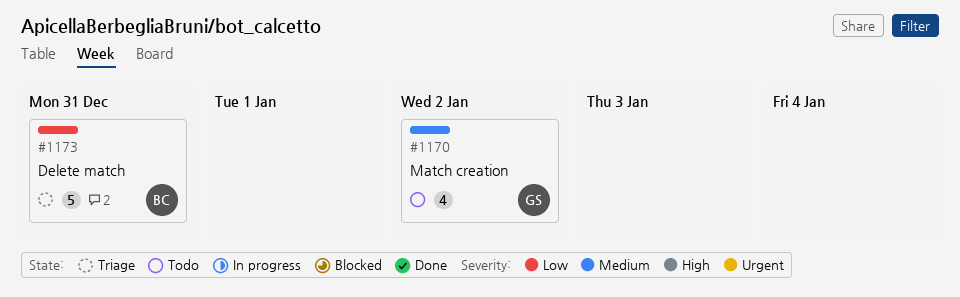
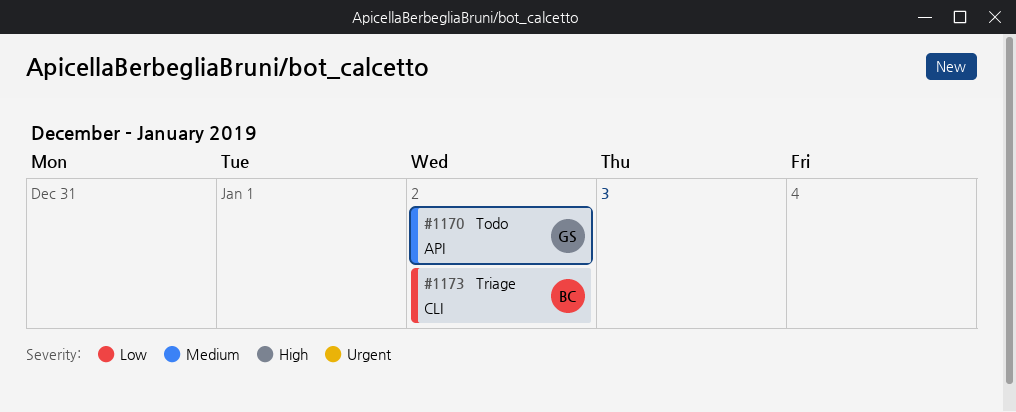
#1173, due: Dec 31 -> Jan 2

